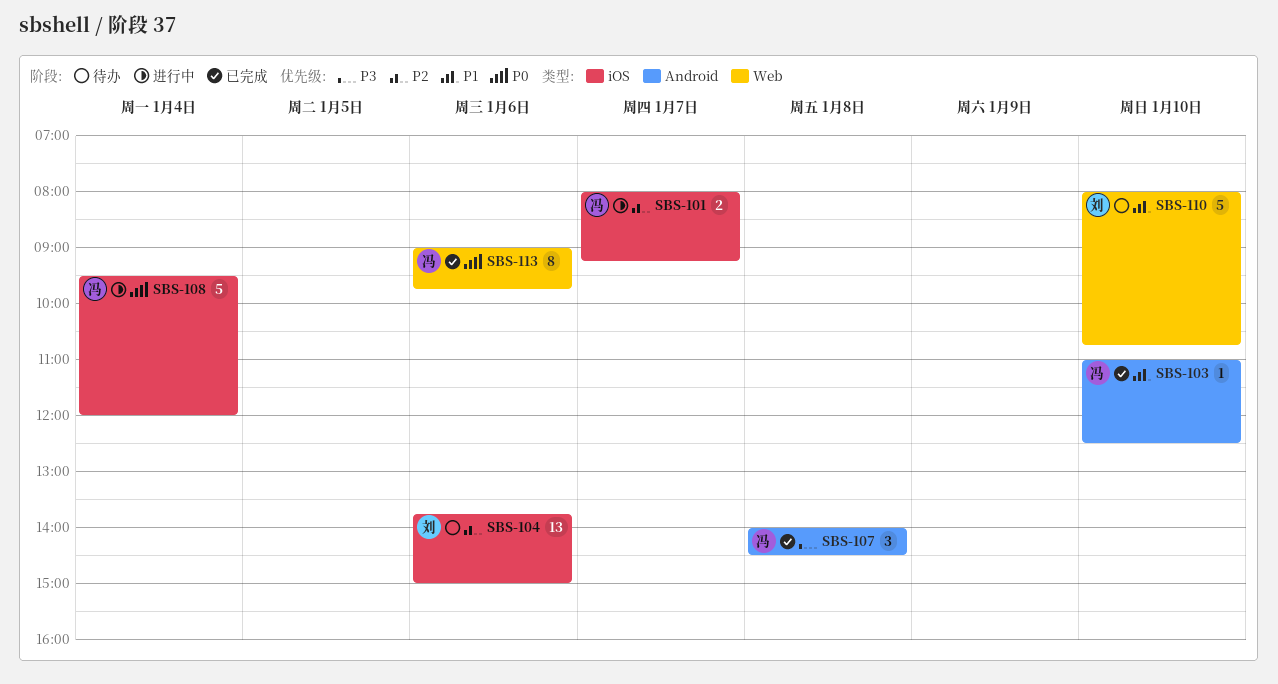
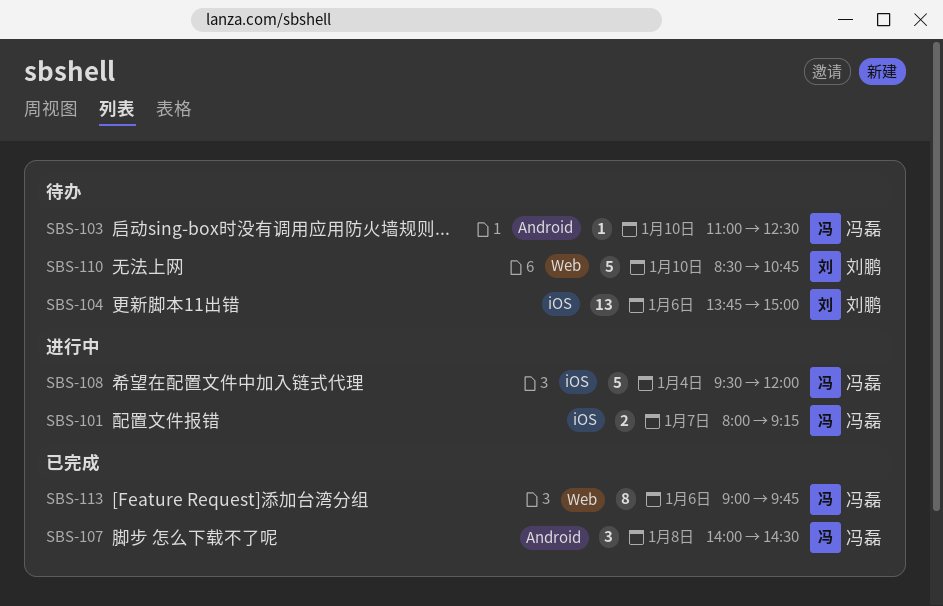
SBS-103, status: 已完成 -> 待办
SBS-110, begins: 08:00 -> 08:30

